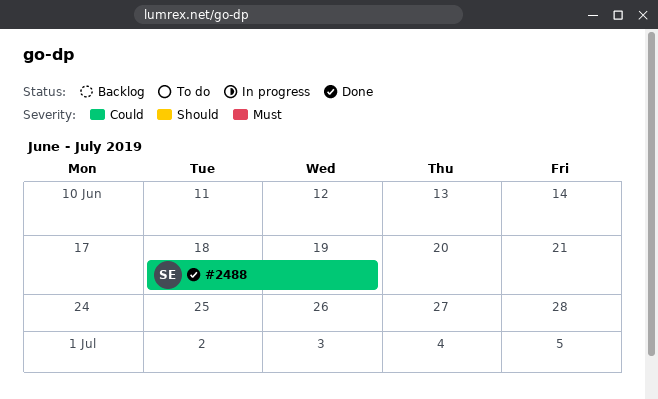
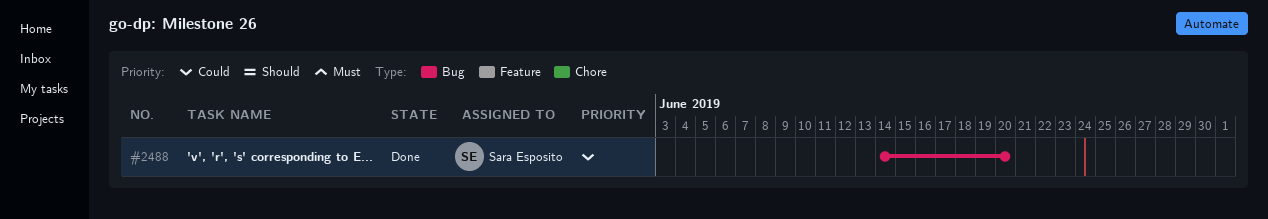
#2488, start: Jun 18 -> Jun 14
#2488, due: Jun 19 -> Jun 20

